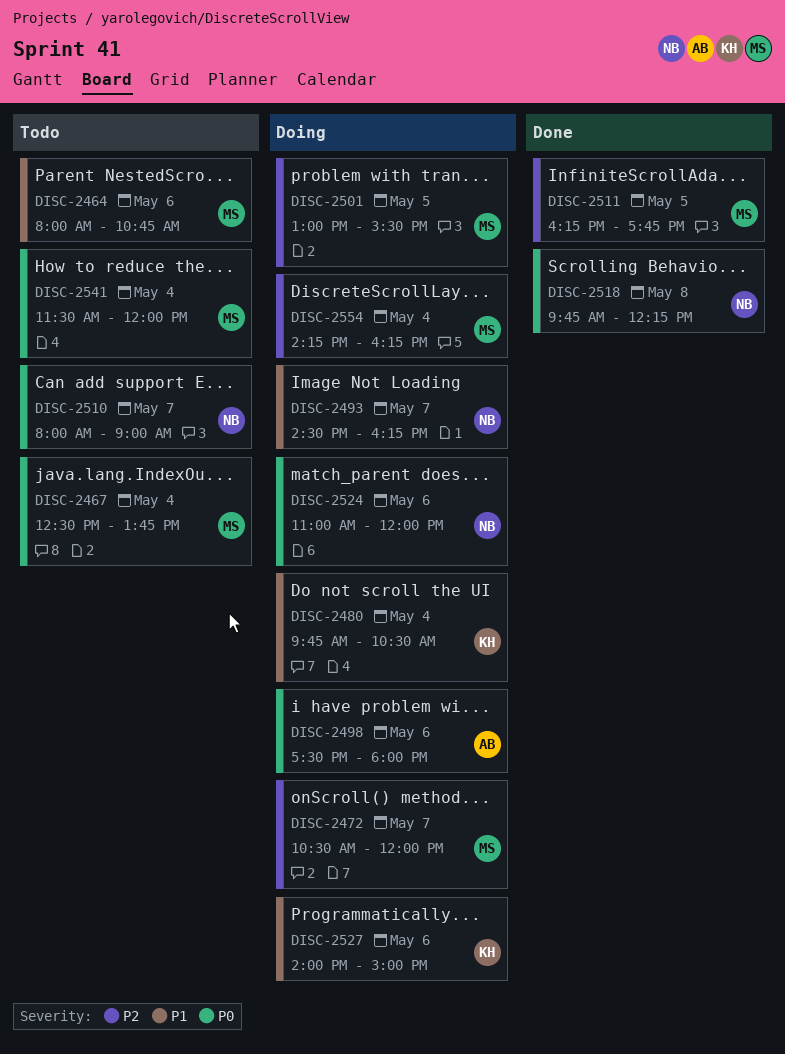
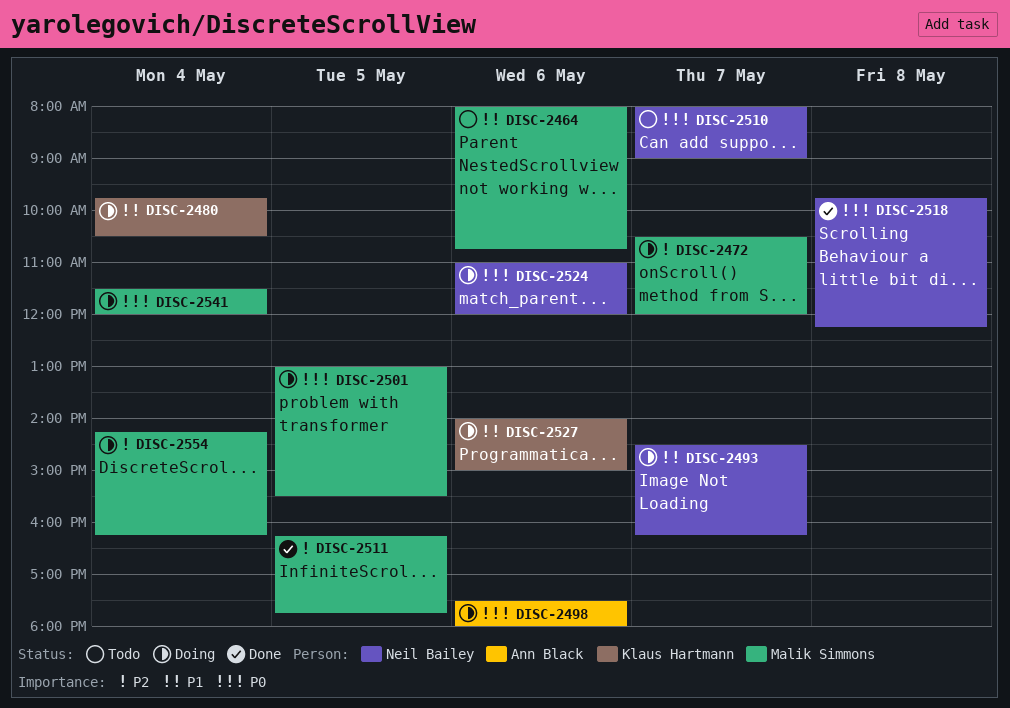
DISC-2467: present -> none
DISC-2501, priority: P2 -> P0
DISC-2541, status: Todo -> Doing

